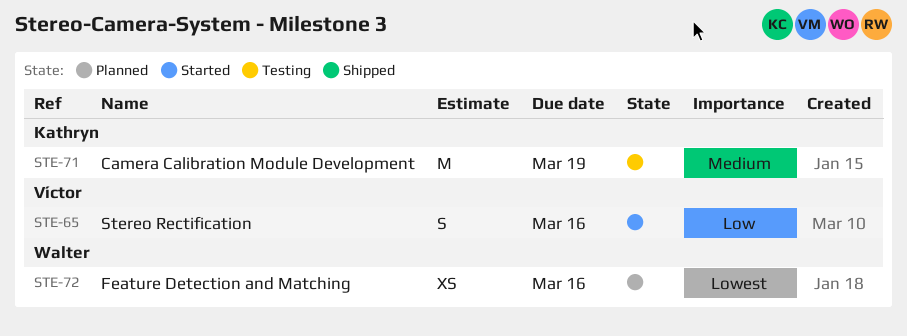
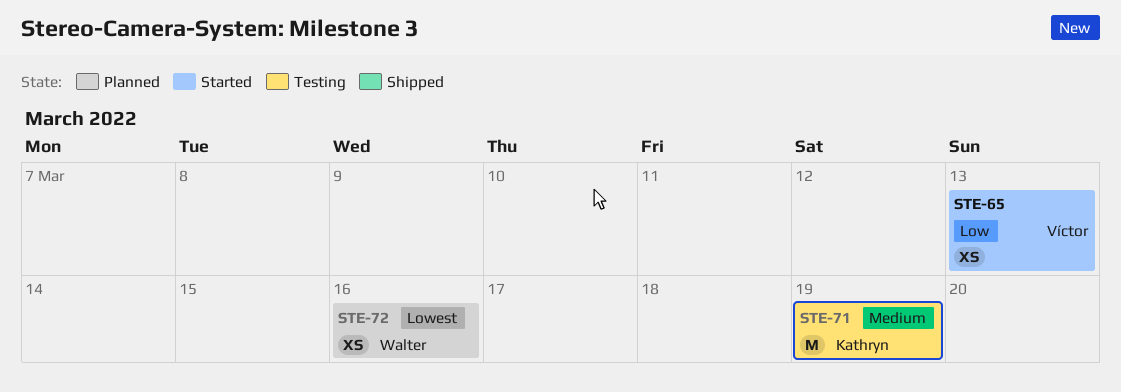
STE-65, estimate: S -> XS
STE-65, due: Mar 16 -> Mar 13

